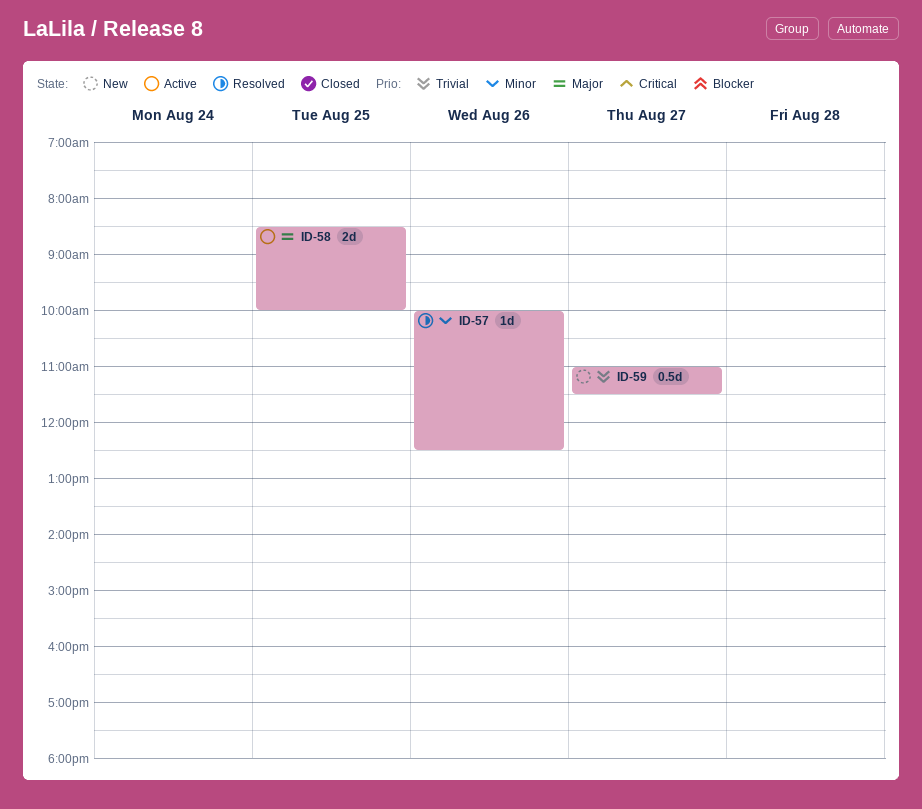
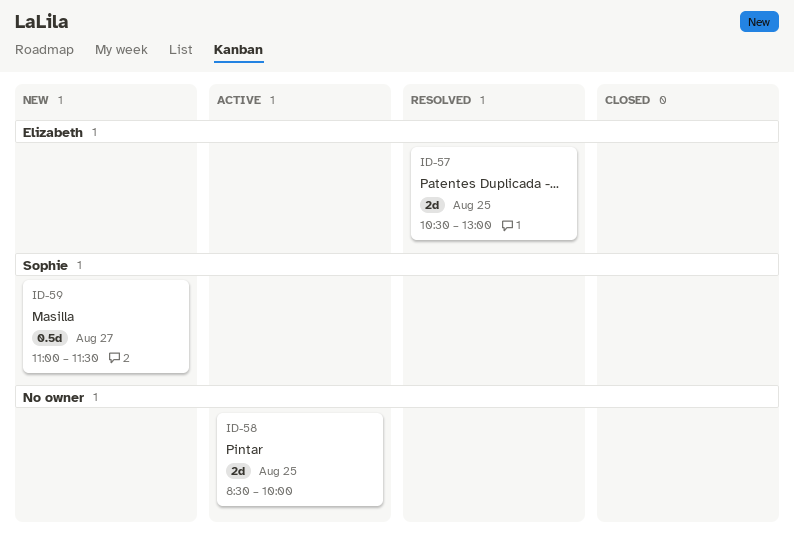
ID-57, estimate: 1d -> 2d
ID-57, day: Aug 26 -> Aug 25
ID-57, begins: 10:00 -> 10:30
ID-57, ends: 12:30 -> 13:00

